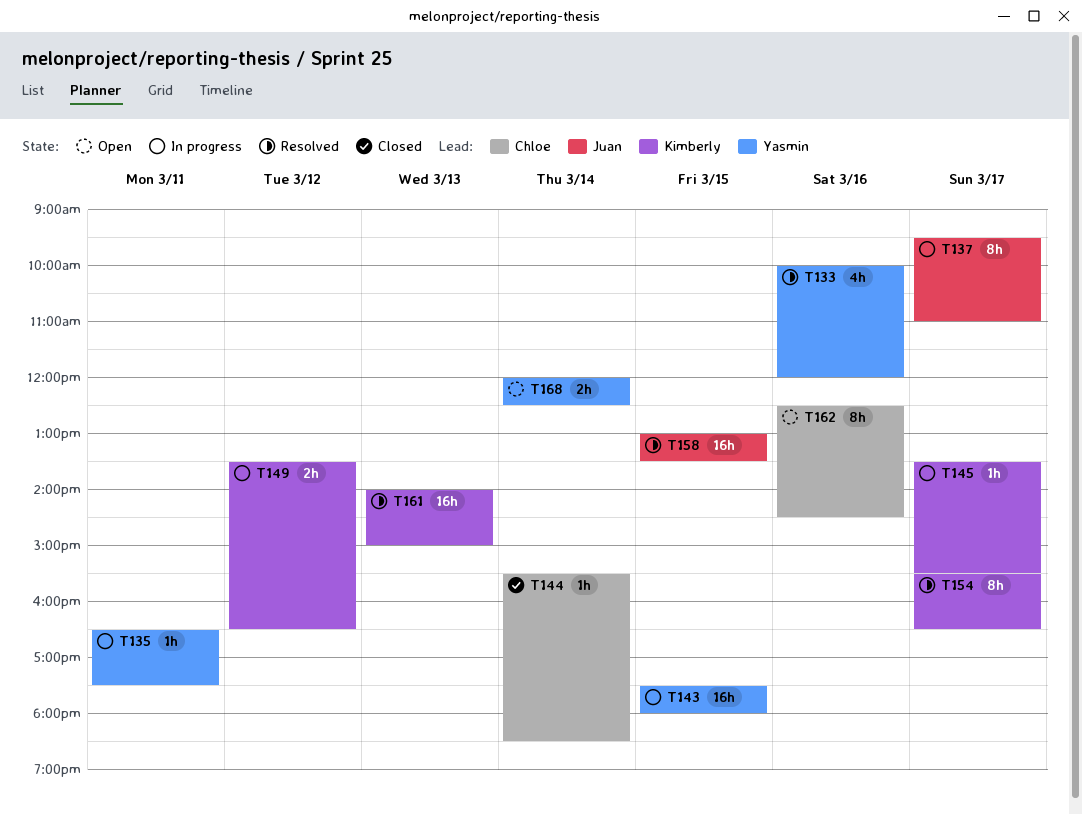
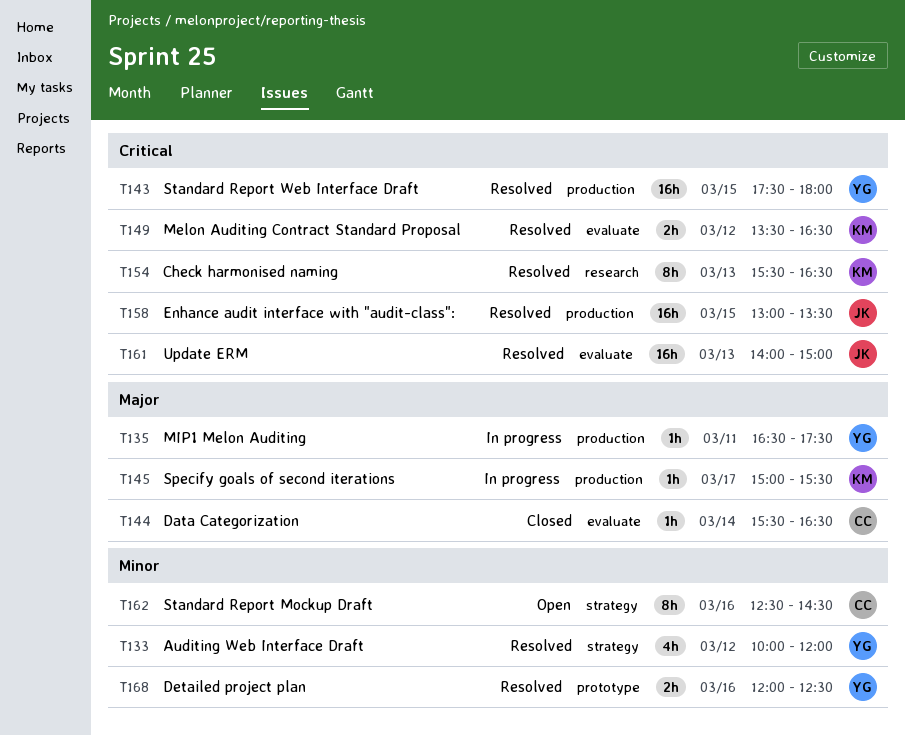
T133, day: Mar 16 -> Mar 12
T137: present -> none
T143, status: In progress -> Resolved
T144, ends: 18:30 -> 16:30
T145, begins: 13:30 -> 15:00
T149, status: In progress -> Resolved
T154, day: Mar 17 -> Mar 13
T161, owner: Kimberly -> Juan
T168, status: Open -> Resolved
T168, day: Mar 14 -> Mar 16

